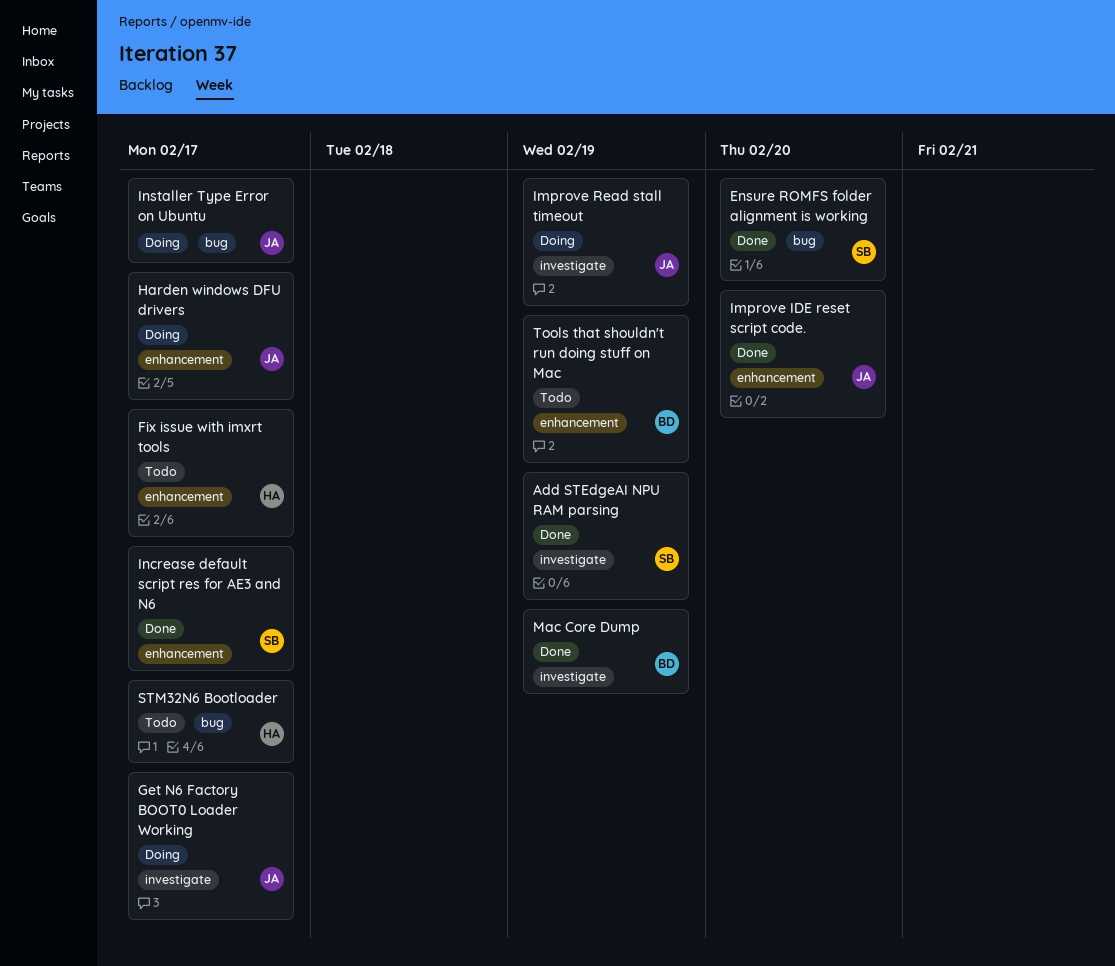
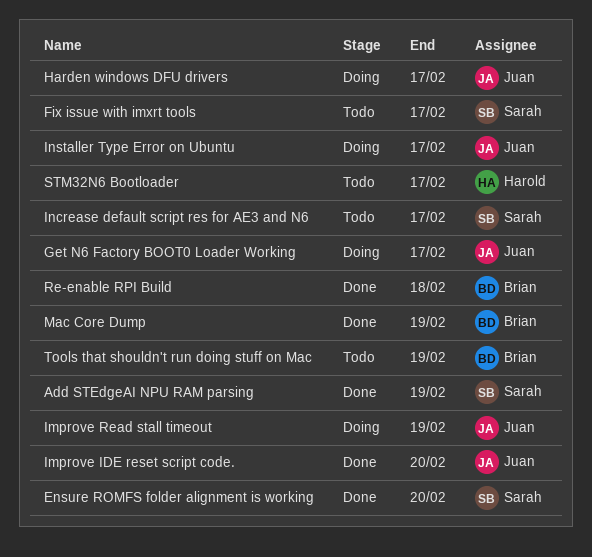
Fix issue with imxrt tools, owner: Harold -> Sarah
Increase default script res for AE3 and N6, status: Done -> Todo
Re-enable RPI Build: none -> present

